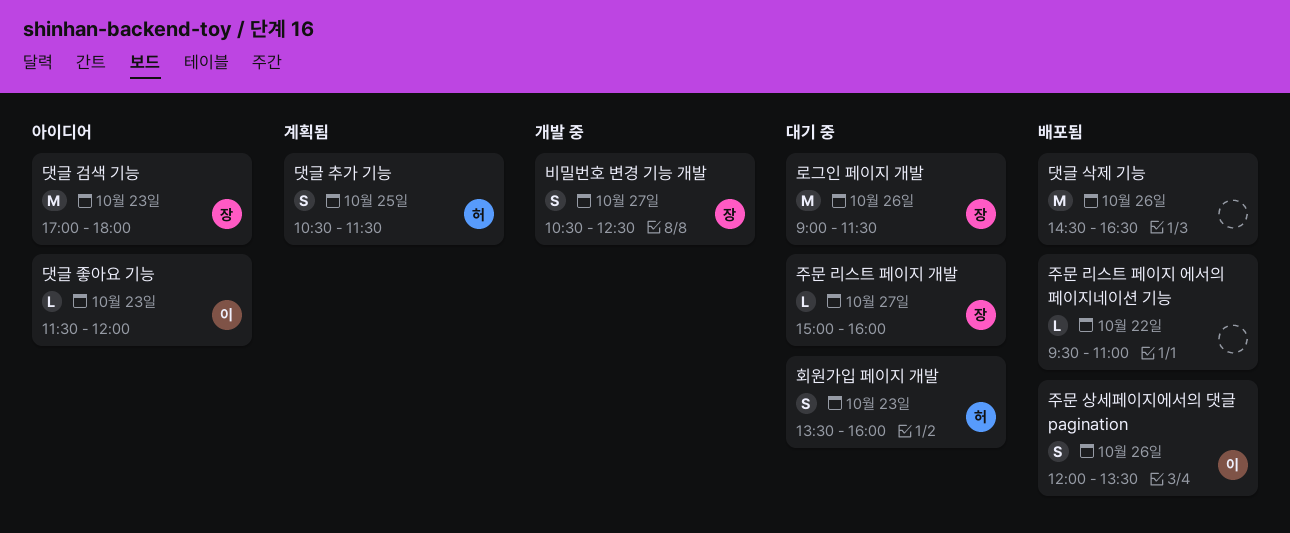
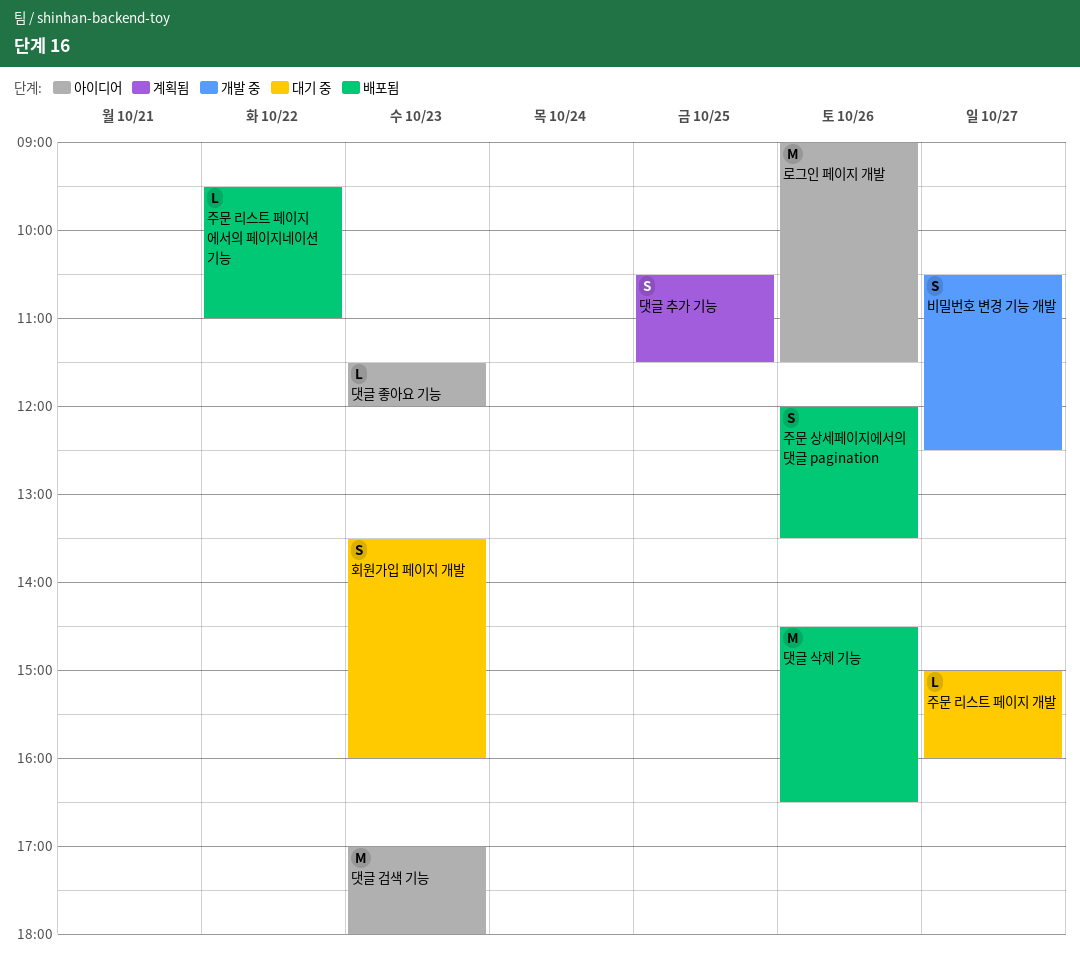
로그인 페이지 개발, status: 대기 중 -> 아이디어

